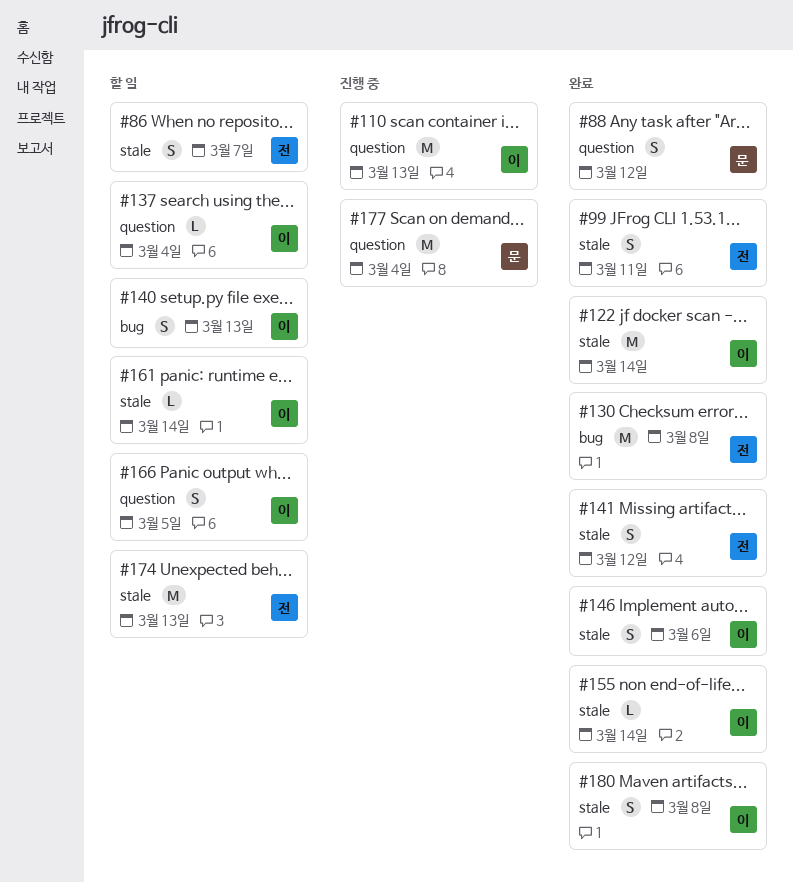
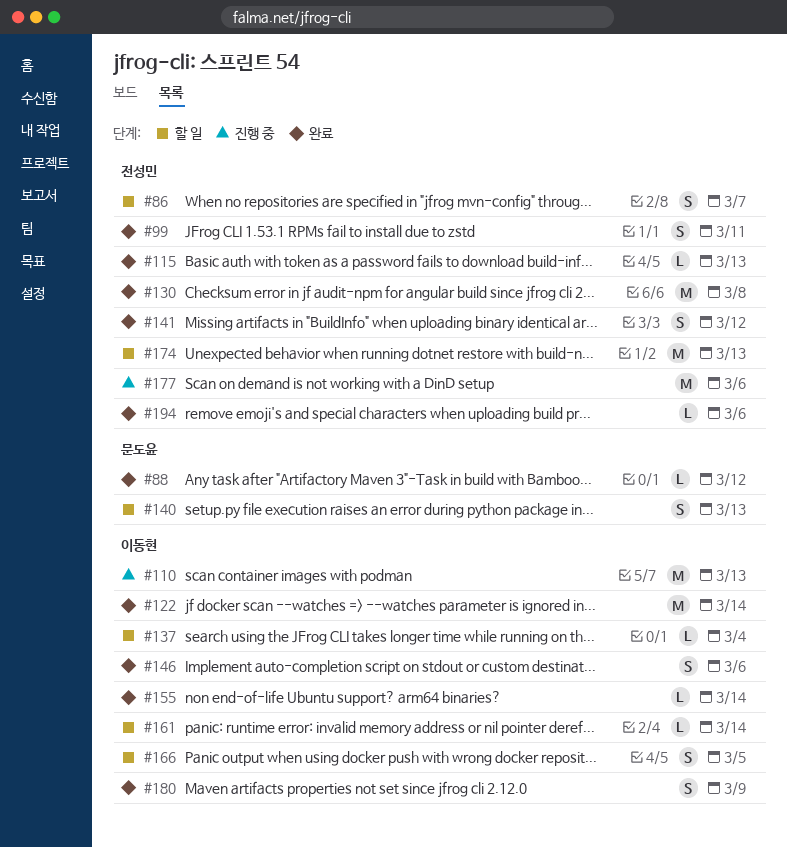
#88, estimate: S -> L
#115: none -> present
#140, owner: 이동현 -> 문도윤
#177, owner: 문도윤 -> 전성민
#177, due: Mar 4 -> Mar 6
#180, due: Mar 8 -> Mar 9
#194: none -> present

